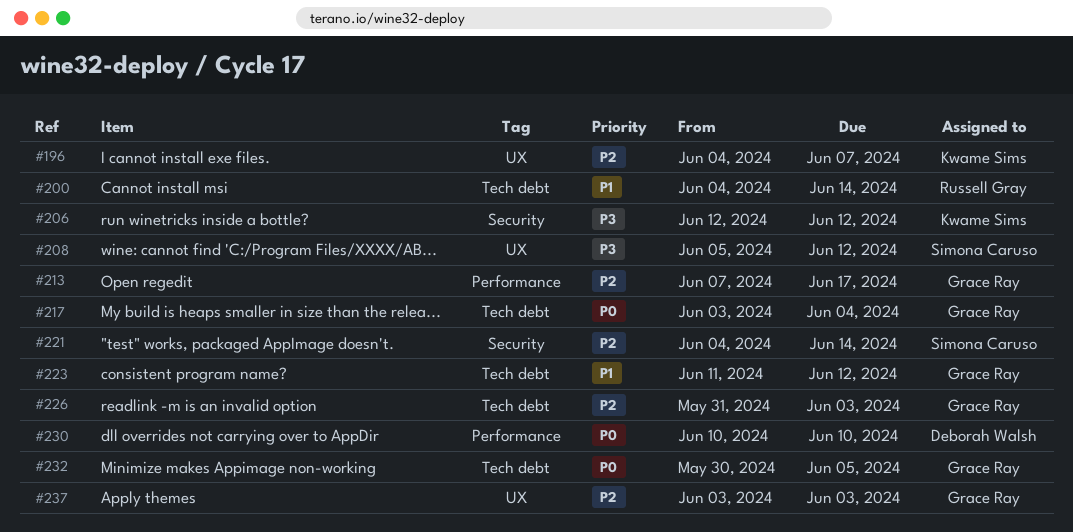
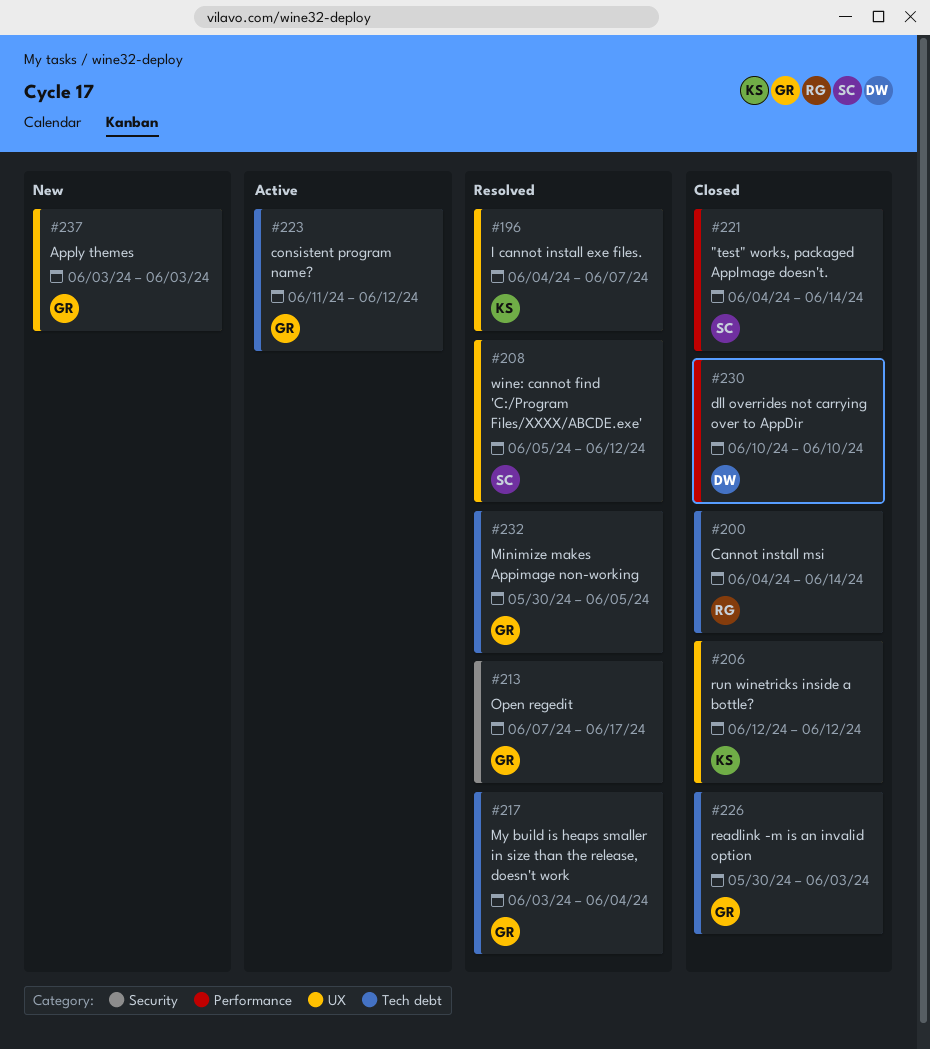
#206, label: Security -> UX
#213, label: Performance -> Security
#221, label: Security -> Performance
#226, start: May 31 -> May 30

